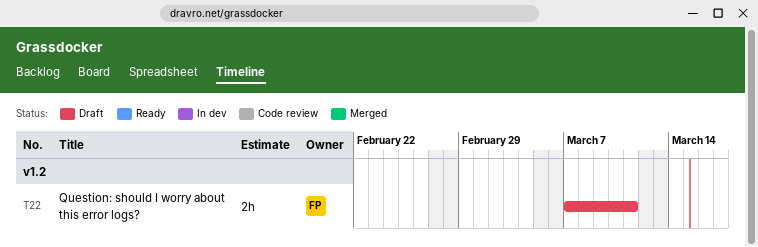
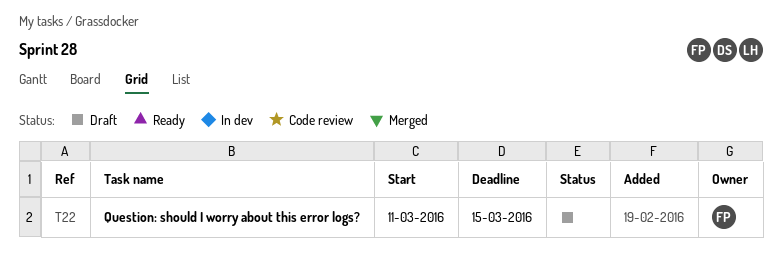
T22, start: Mar 7 -> Mar 11
T22, due: Mar 11 -> Mar 15

